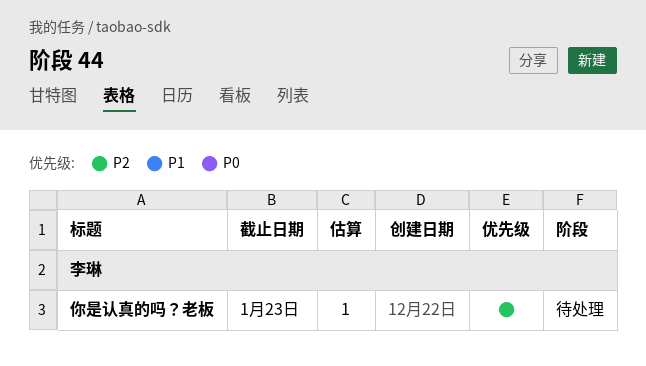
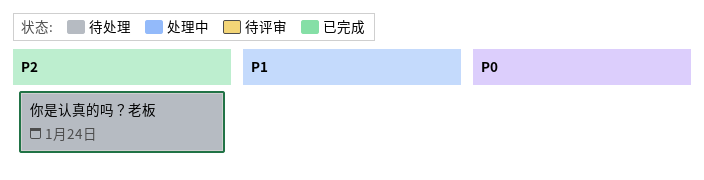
你是认真的吗？老板, due: Jan 23 -> Jan 24

